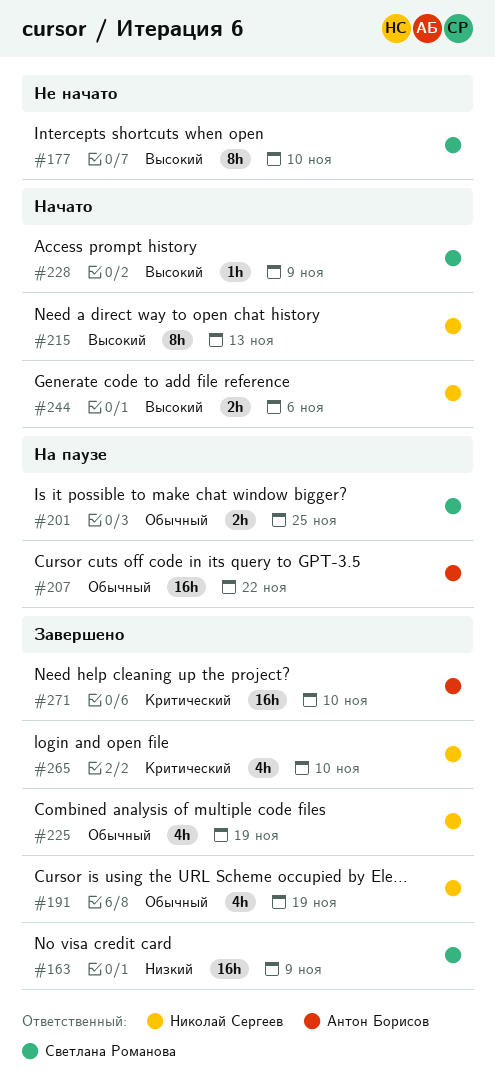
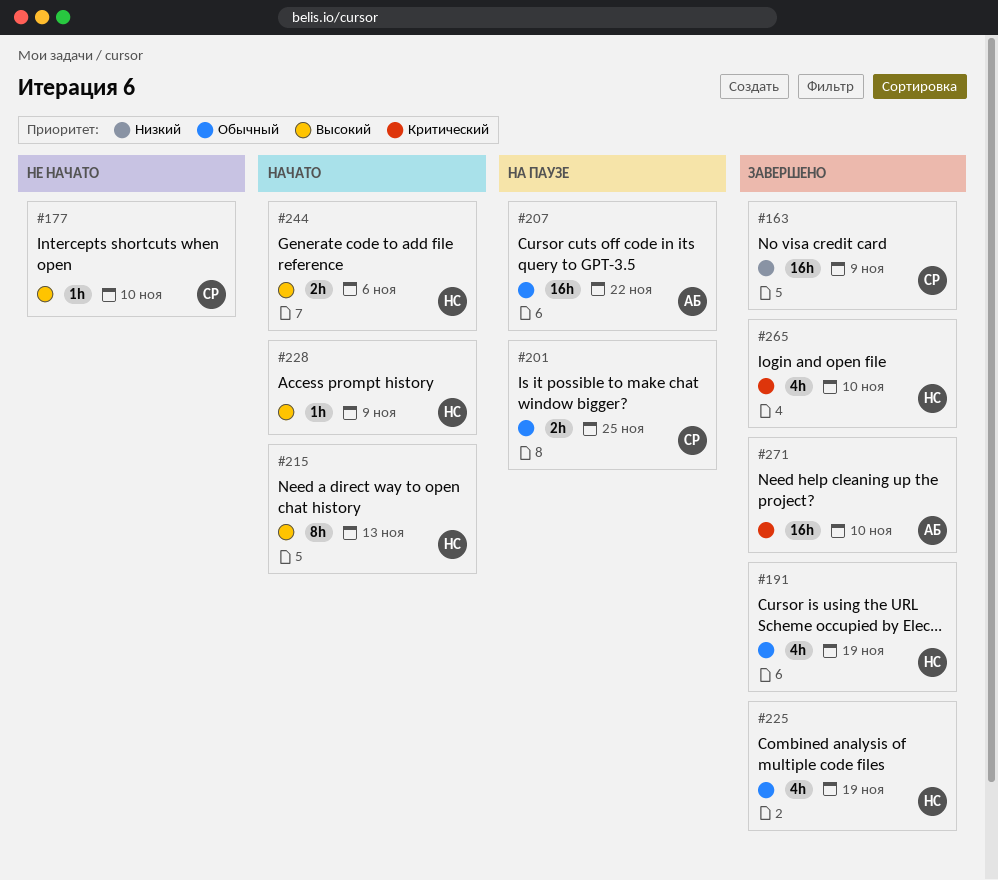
#177, estimate: 8h -> 1h
#228, owner: Светлана Романова -> Николай Сергеев

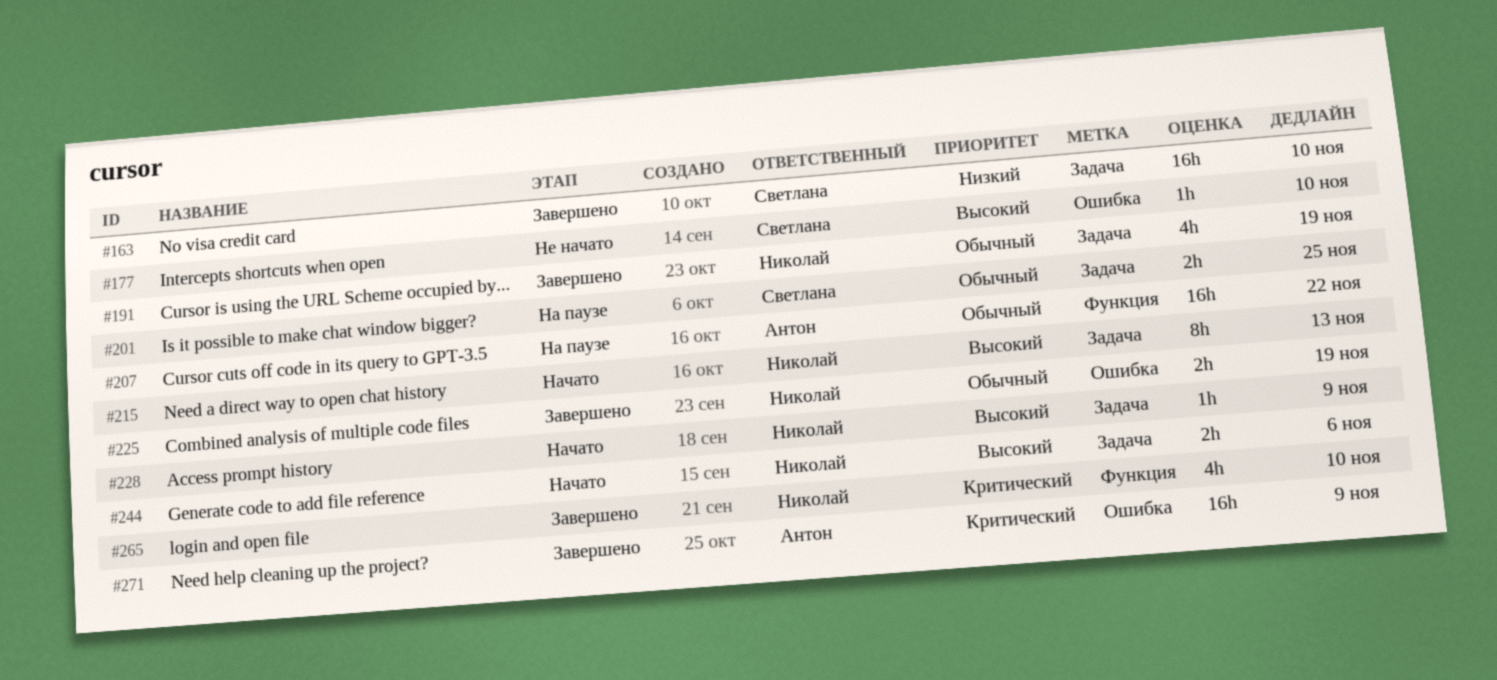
#163, due: Nov 9 -> Nov 10
#225, estimate: 4h -> 2h
#271, due: Nov 10 -> Nov 9

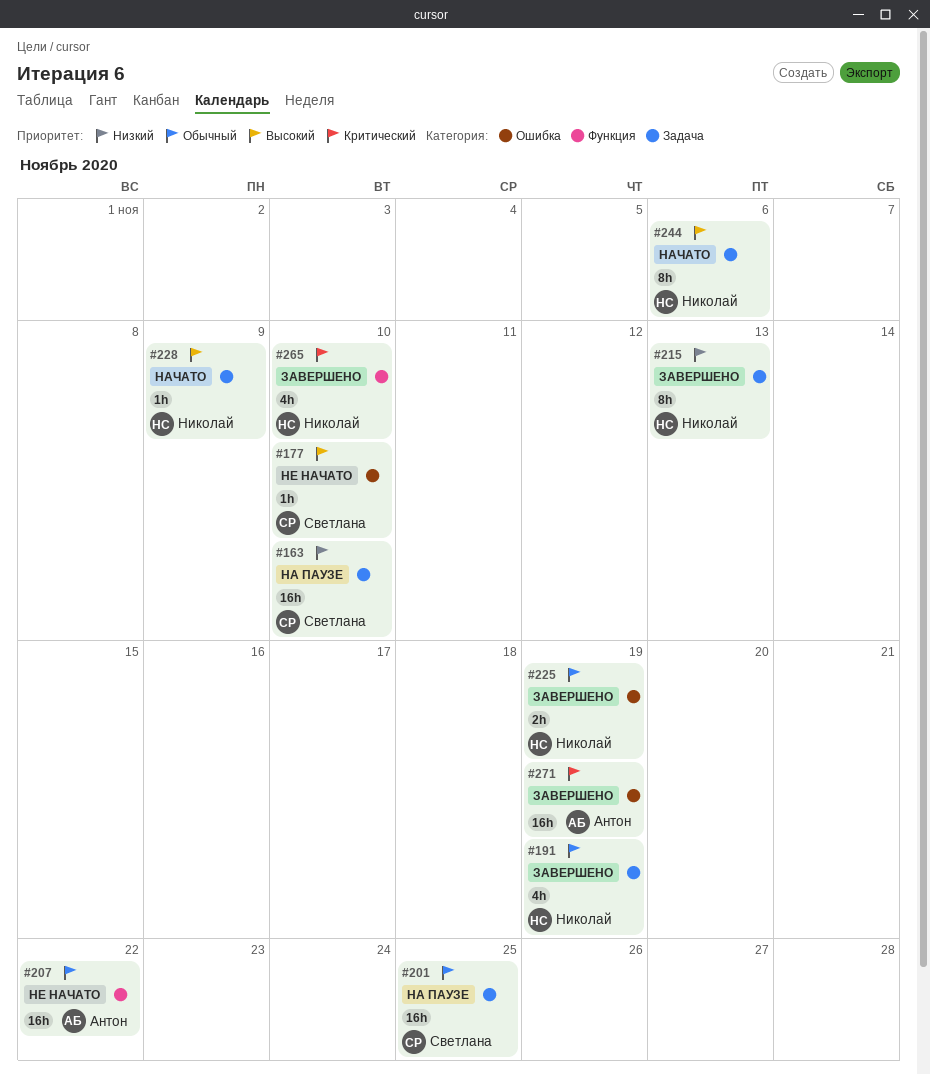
#163, status: Завершено -> На паузе
#201, estimate: 2h -> 16h
#207, status: На паузе -> Не начато
#215, status: Начато -> Завершено
#215, priority: Высокий -> Низкий
#244, estimate: 2h -> 8h
#271, due: Nov 9 -> Nov 19

